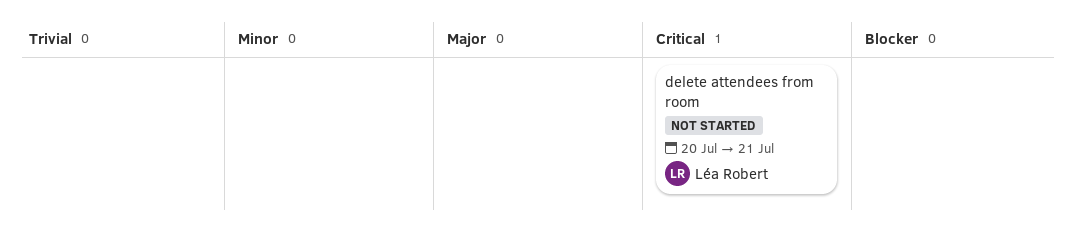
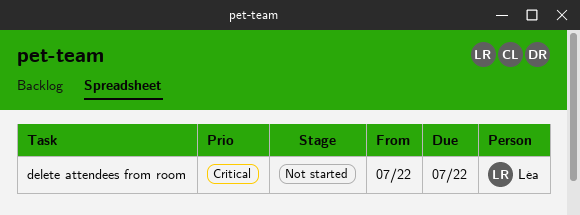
delete attendees from room, start: Jul 20 -> Jul 22
delete attendees from room, due: Jul 21 -> Jul 22

